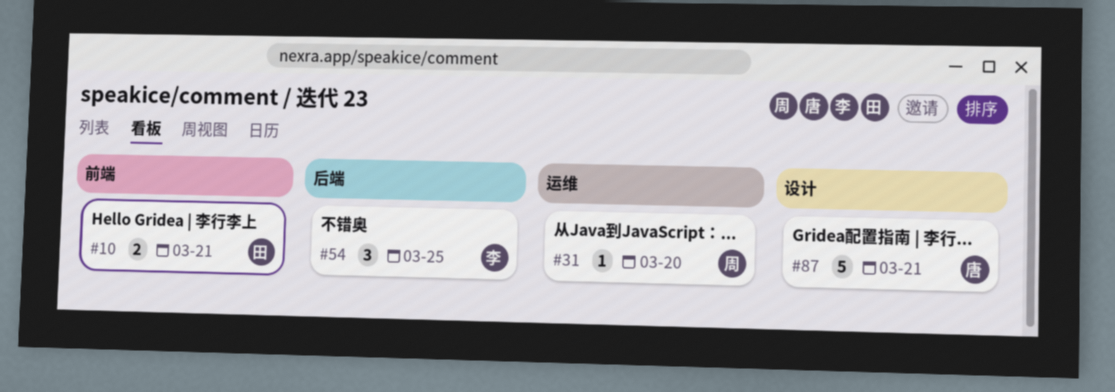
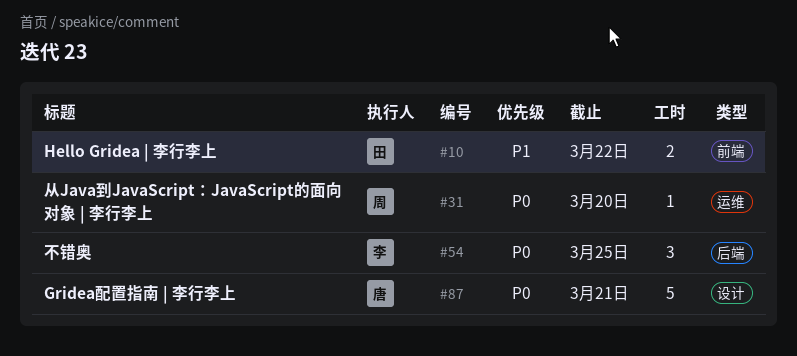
#10, due: Mar 21 -> Mar 22

